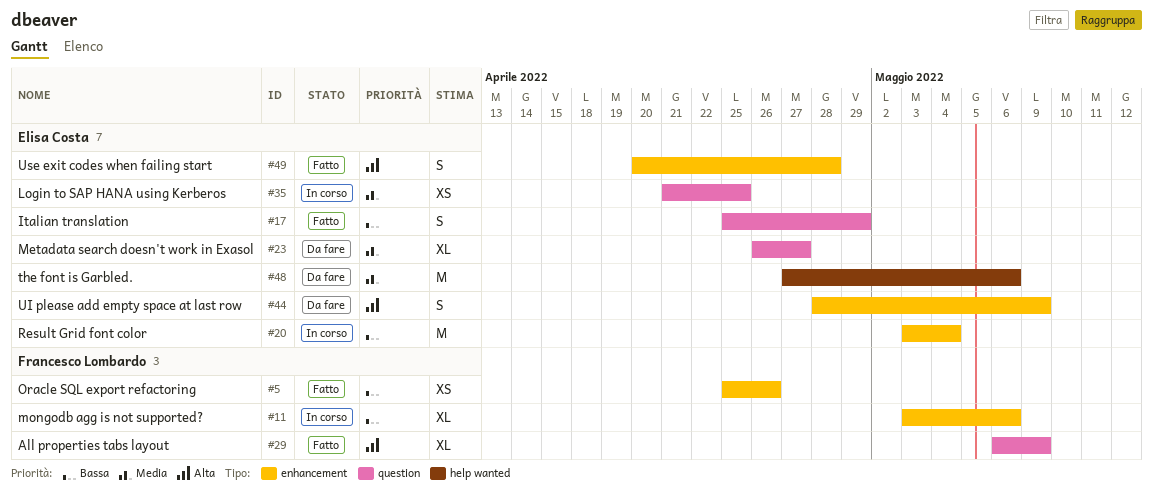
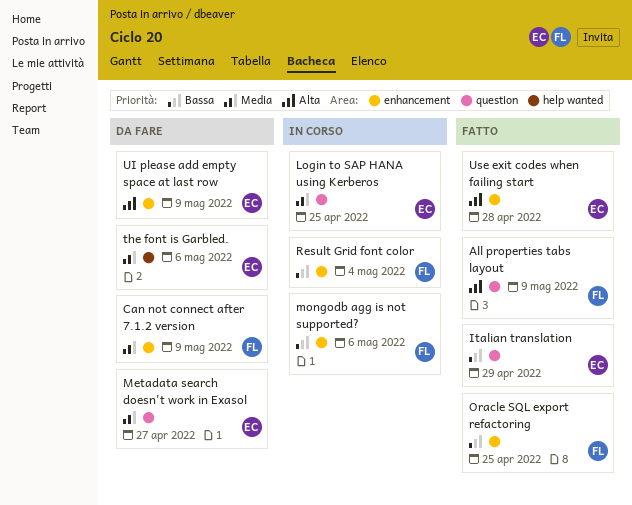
Can not connect after 7.1.2 version: none -> present
Oracle SQL export refactoring, due: Apr 26 -> Apr 25
Result Grid font color, owner: Elisa Costa -> Francesco Lombardo

